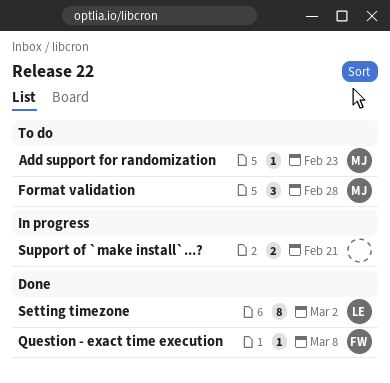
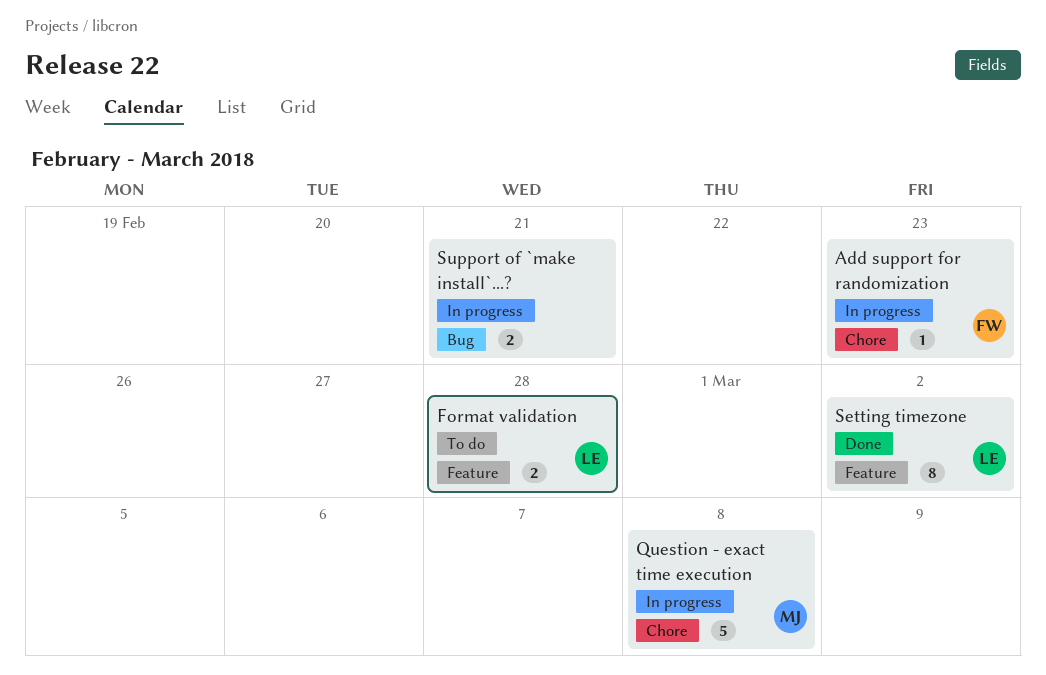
Add support for randomization, status: To do -> In progress
Add support for randomization, owner: MJ -> FW
Format validation, owner: MJ -> LE
Format validation, estimate: 3 -> 2
Question - exact time execution, status: Done -> In progress
Question - exact time execution, owner: FW -> MJ
Question - exact time execution, estimate: 1 -> 5

